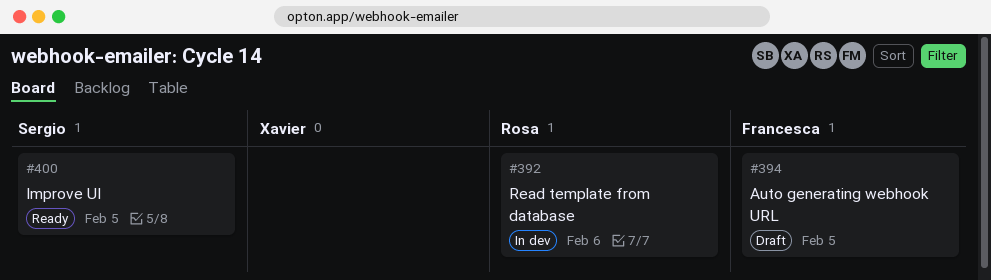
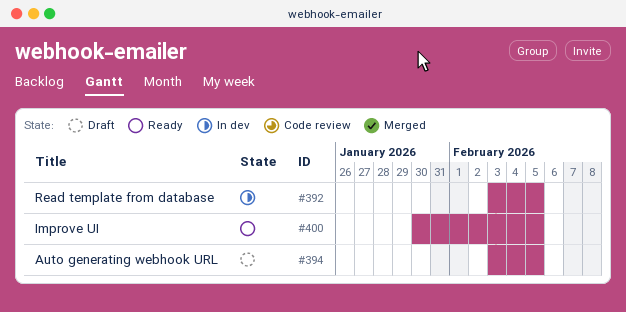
#392, due: Feb 6 -> Feb 5

